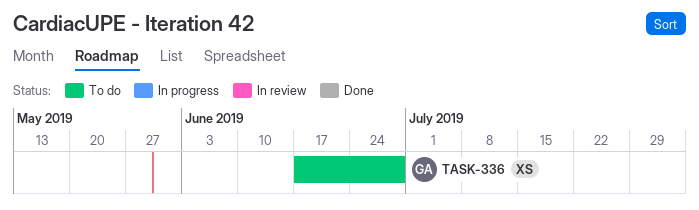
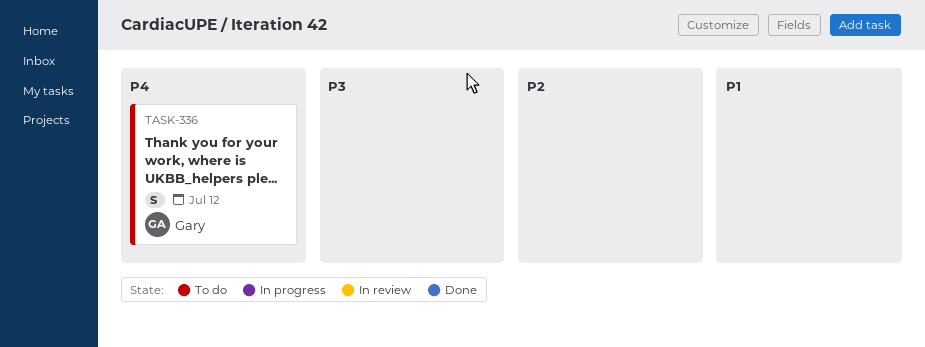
TASK-336, estimate: XS -> S
TASK-336, due: Jun 28 -> Jul 12

